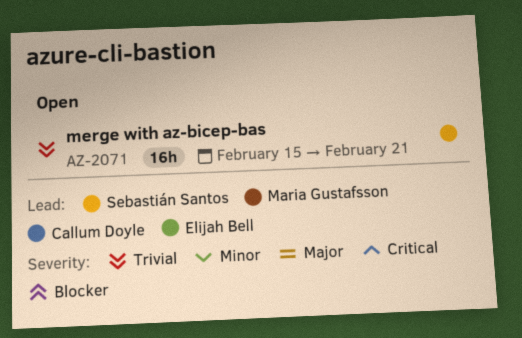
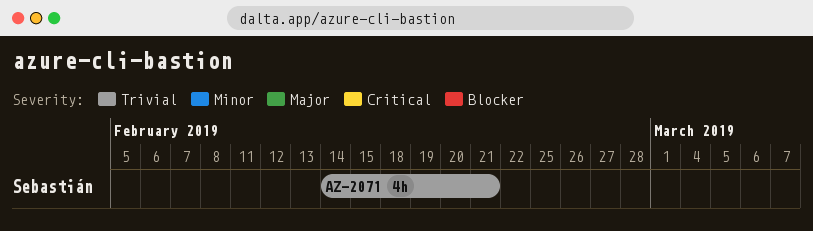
AZ-2071, estimate: 16h -> 4h
AZ-2071, start: Feb 15 -> Feb 14

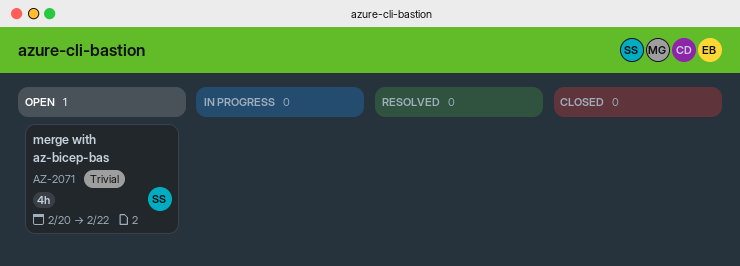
AZ-2071, start: Feb 14 -> Feb 20
AZ-2071, due: Feb 21 -> Feb 22

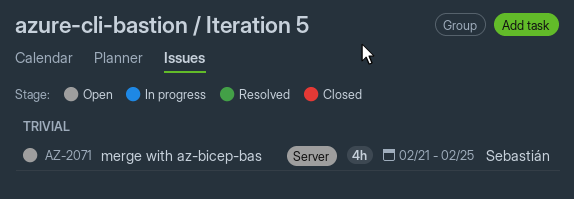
AZ-2071, start: Feb 20 -> Feb 21
AZ-2071, due: Feb 22 -> Feb 25

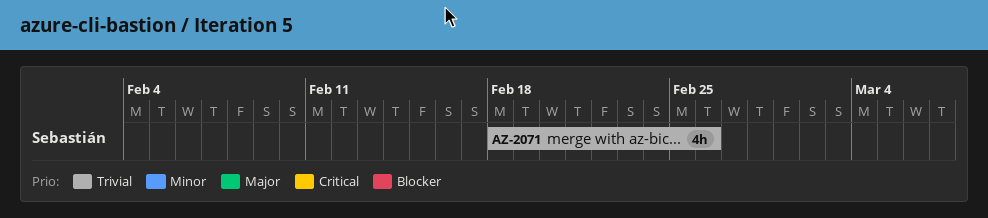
AZ-2071, start: Feb 21 -> Feb 18
AZ-2071, due: Feb 25 -> Feb 26

